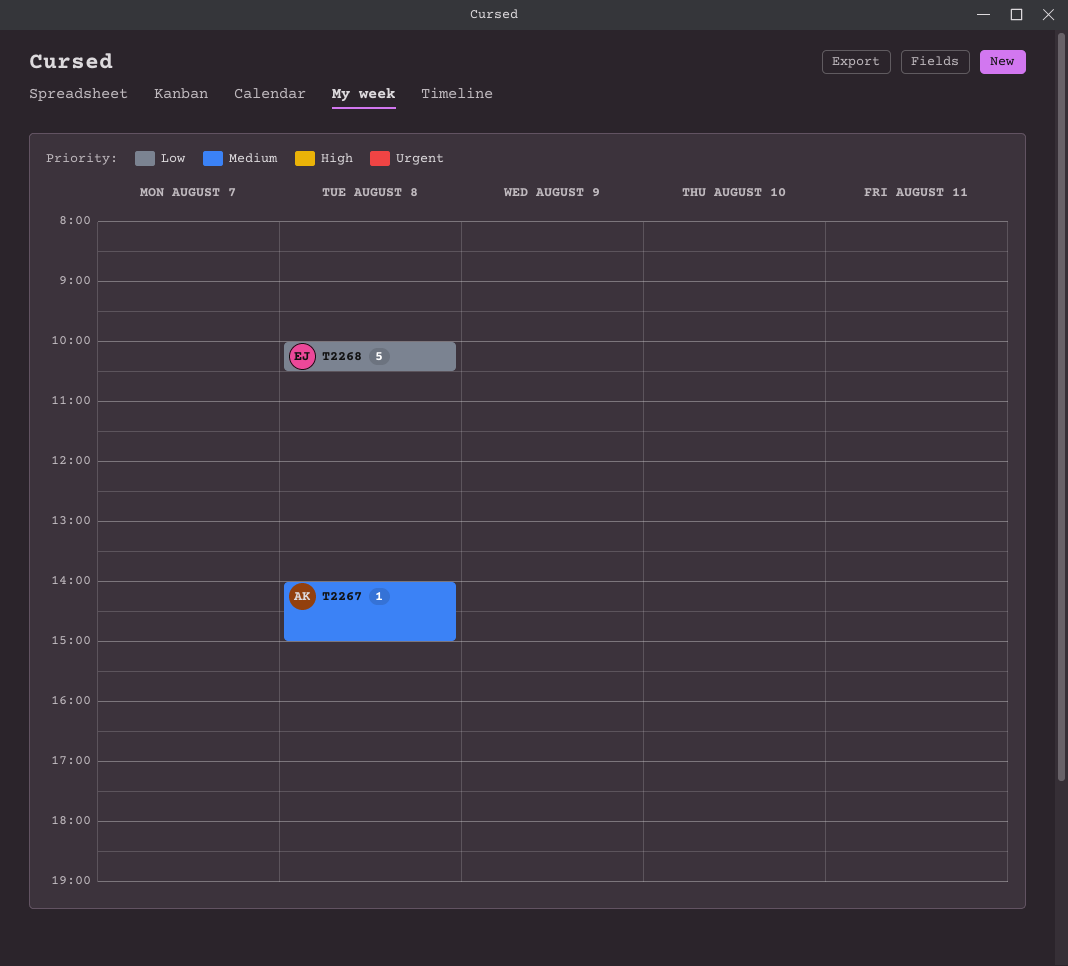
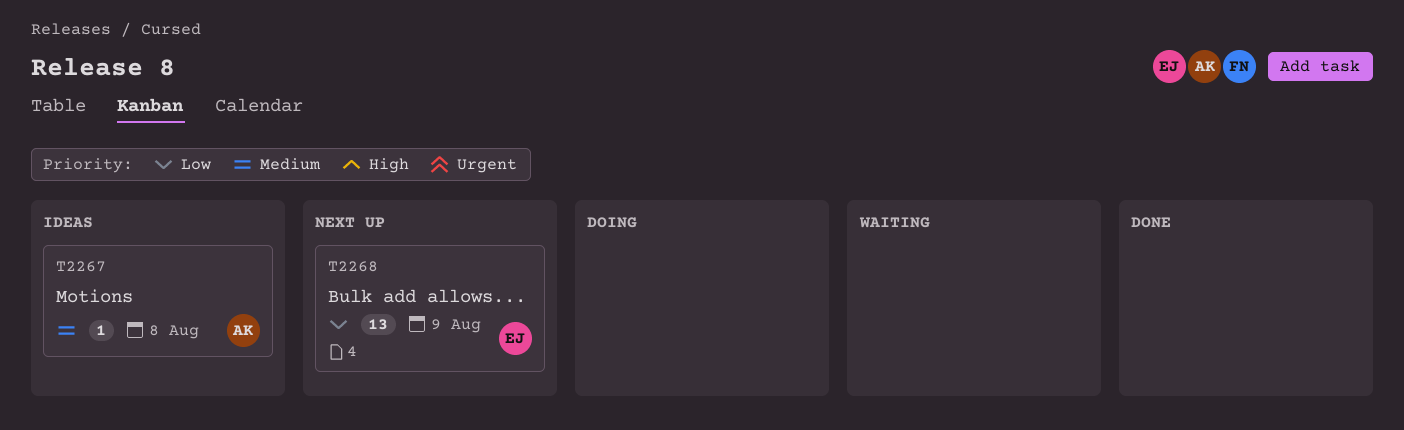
T2268, estimate: 5 -> 13
T2268, day: Aug 8 -> Aug 9

